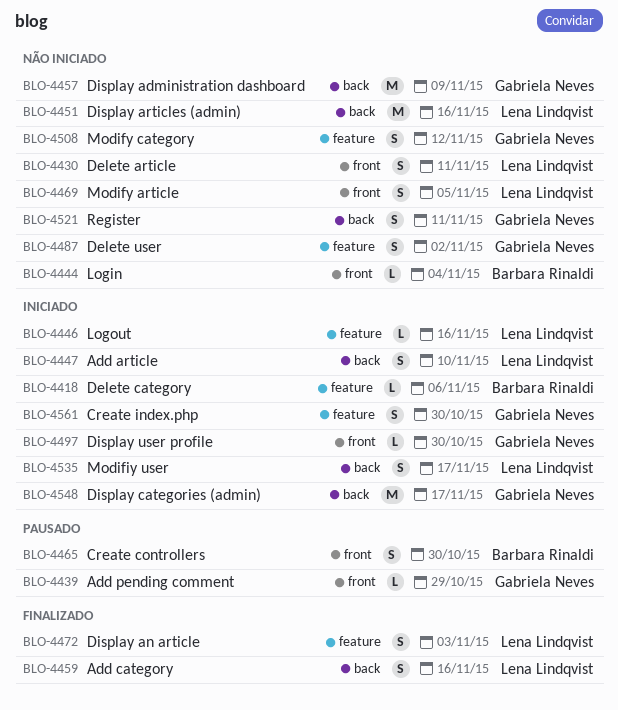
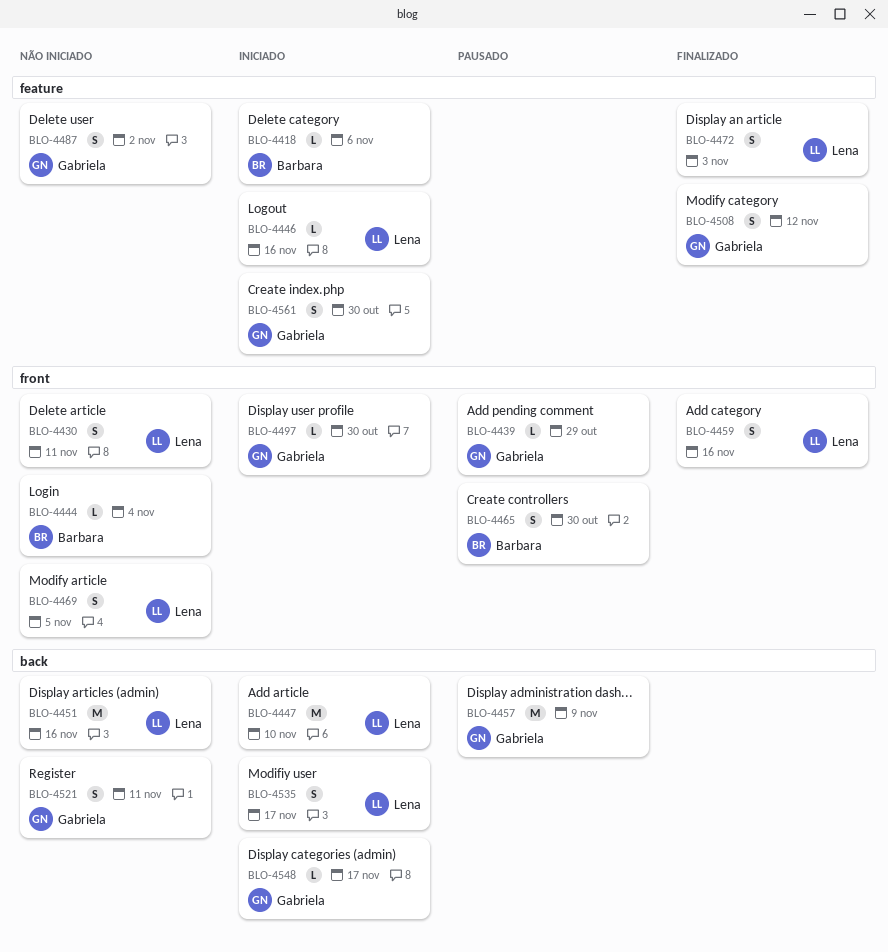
BLO-4447, estimate: S -> M
BLO-4457, status: Não iniciado -> Pausado
BLO-4459, label: back -> front
BLO-4508, status: Não iniciado -> Finalizado
BLO-4548, estimate: M -> L

